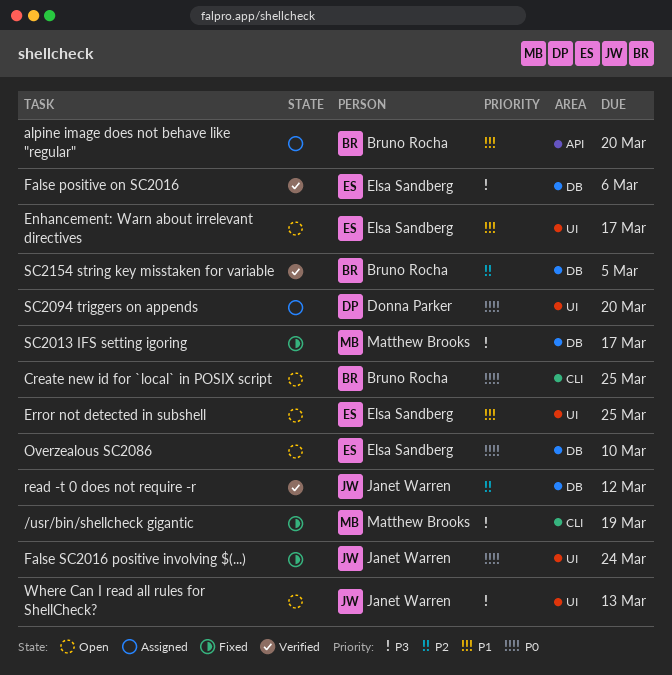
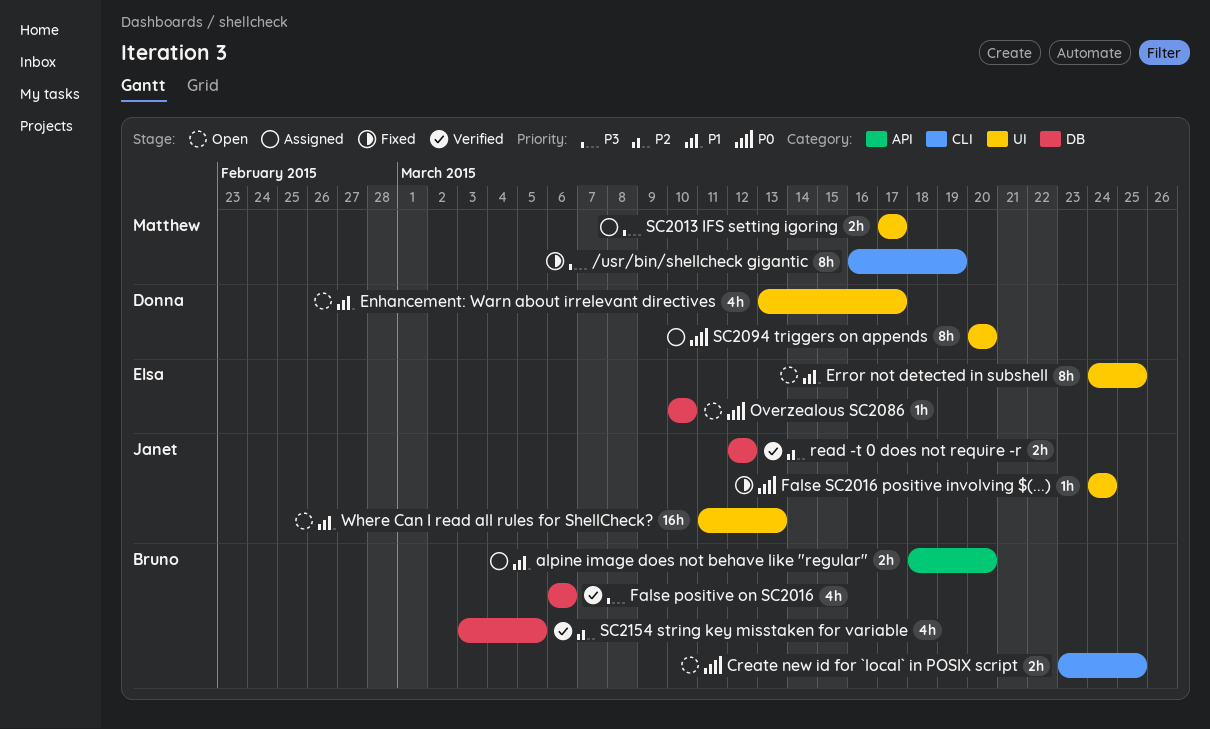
Enhancement: Warn about irrelevant directives, owner: Elsa Sandberg -> Donna Parker
False positive on SC2016, owner: Elsa Sandberg -> Bruno Rocha
SC2013 IFS setting igoring, status: Fixed -> Assigned
SC2013 IFS setting igoring, label: DB -> UI
Where Can I read all rules for ShellCheck?, priority: P3 -> P1

